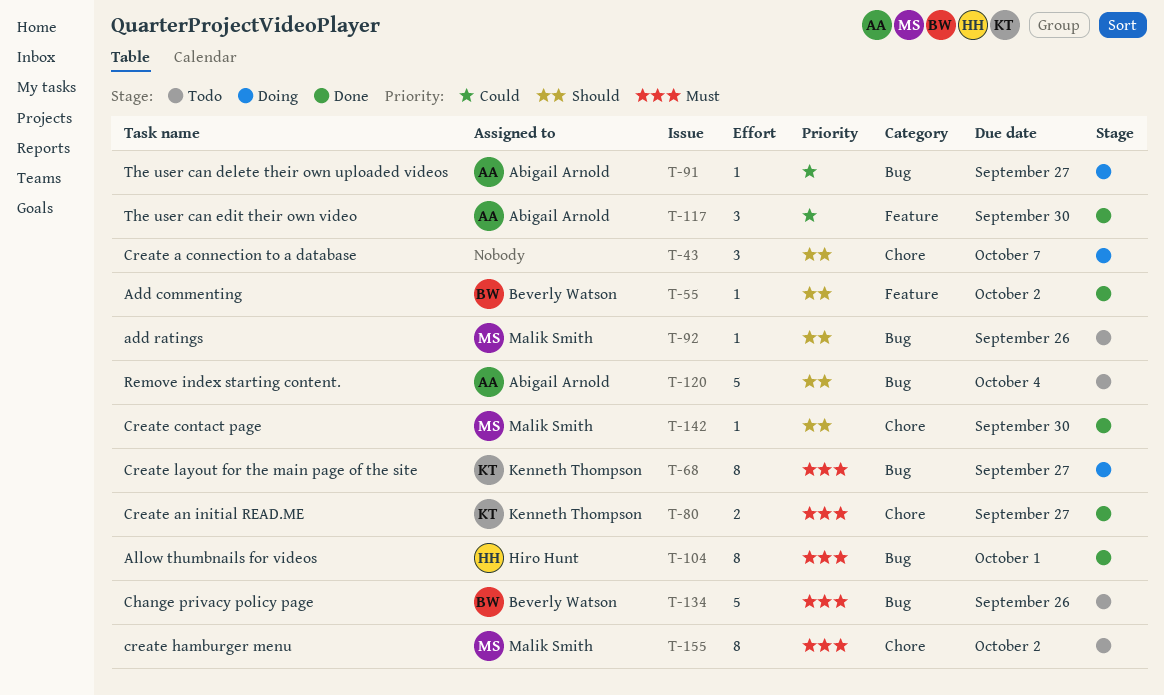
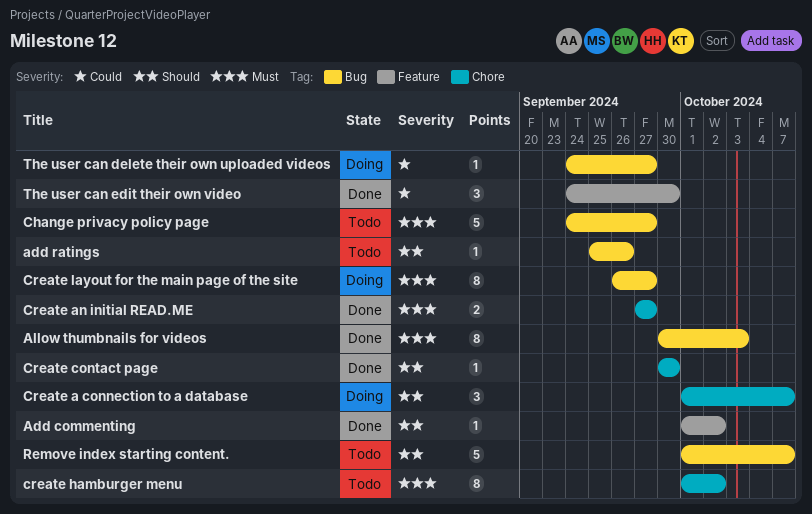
Allow thumbnails for videos, due: Oct 1 -> Oct 3
Change privacy policy page, due: Sep 26 -> Sep 27
Remove index starting content., due: Oct 4 -> Oct 7

